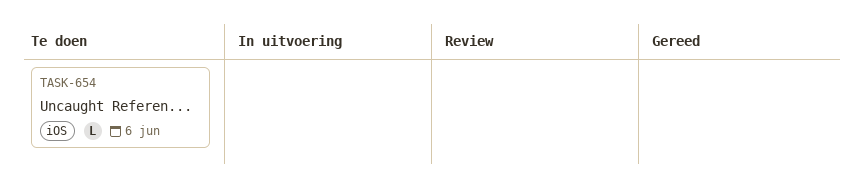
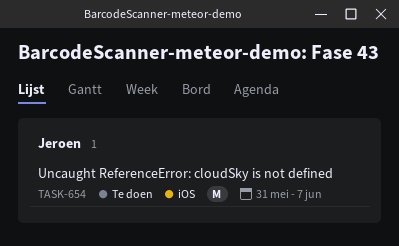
TASK-654, estimate: L -> M
TASK-654, due: Jun 6 -> Jun 7

